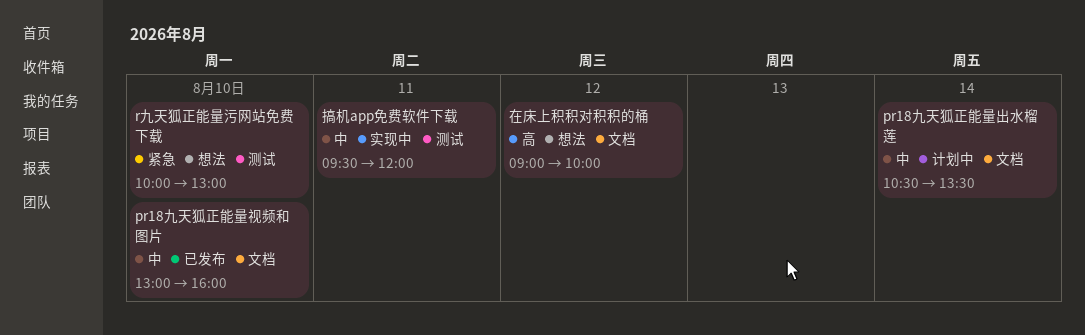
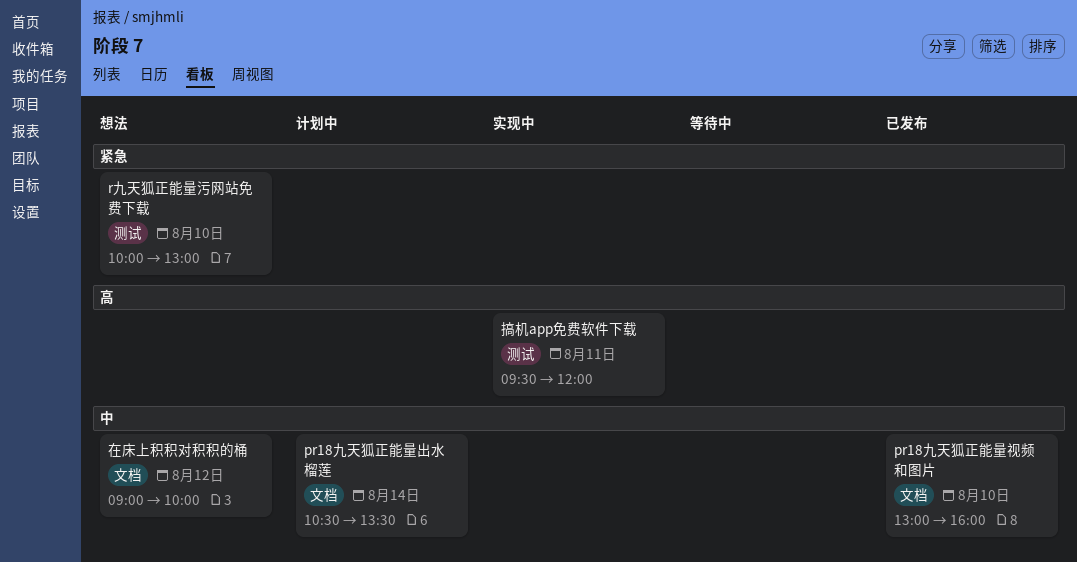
在床上积积对积积的桶, priority: 高 -> 中
搞机app免费软件下载, priority: 中 -> 高

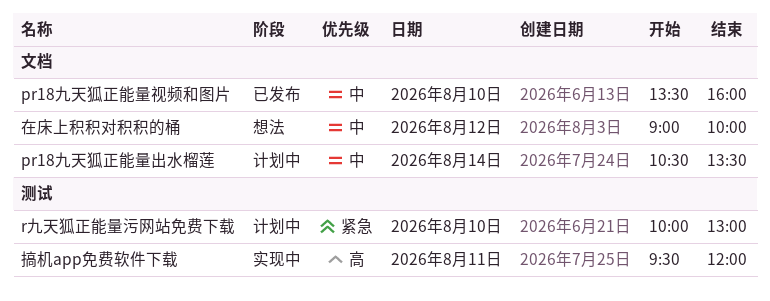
pr18九天狐正能量视频和图片, begins: 13:00 -> 13:30
r九天狐正能量污网站免费下载, status: 想法 -> 计划中

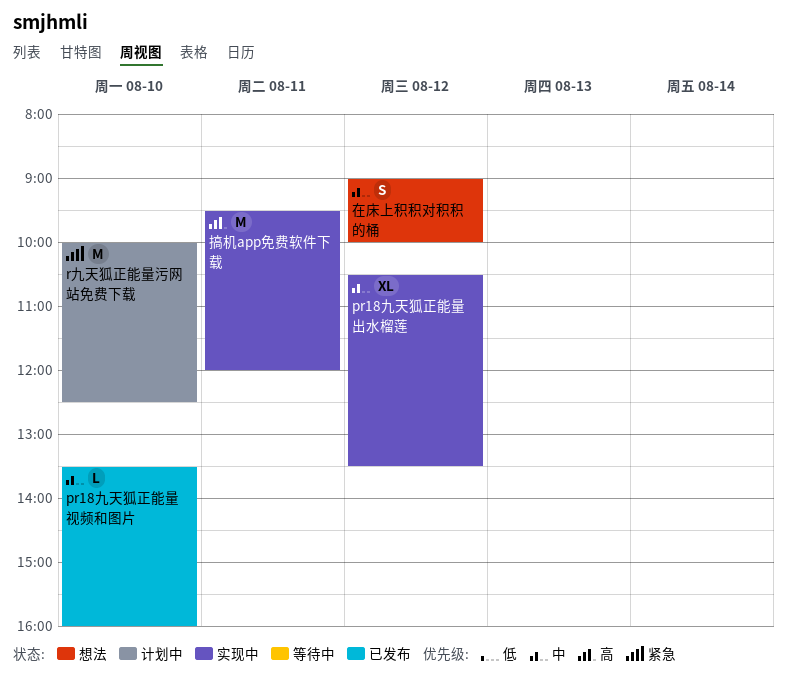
pr18九天狐正能量出水榴莲, status: 计划中 -> 实现中
pr18九天狐正能量出水榴莲, day: Aug 14 -> Aug 12
r九天狐正能量污网站免费下载, ends: 13:00 -> 12:30

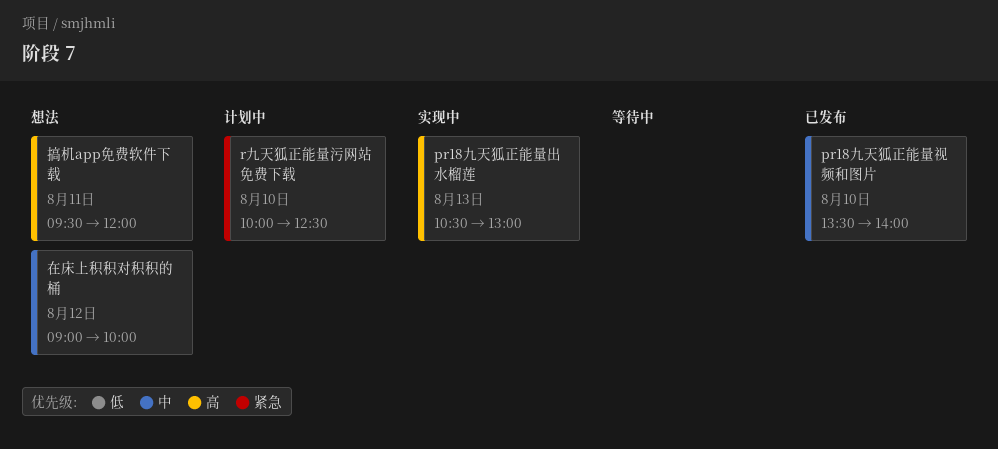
pr18九天狐正能量出水榴莲, priority: 中 -> 高
pr18九天狐正能量出水榴莲, day: Aug 12 -> Aug 13
pr18九天狐正能量出水榴莲, ends: 13:30 -> 13:00
pr18九天狐正能量视频和图片, ends: 16:00 -> 14:00
搞机app免费软件下载, status: 实现中 -> 想法

